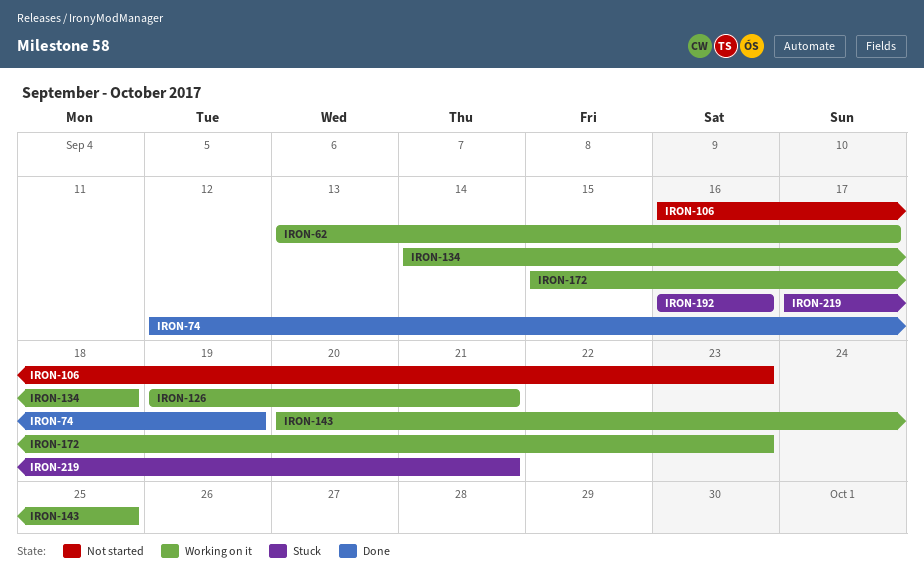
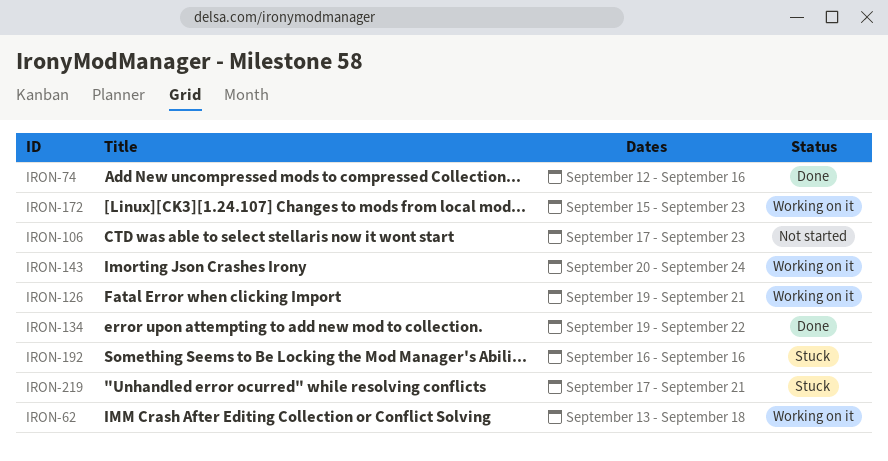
IRON-62, due: Sep 17 -> Sep 18
IRON-74, due: Sep 19 -> Sep 16
IRON-106, start: Sep 16 -> Sep 17
IRON-134, status: Working on it -> Done
IRON-134, start: Sep 14 -> Sep 19
IRON-134, due: Sep 18 -> Sep 22
IRON-143, due: Sep 25 -> Sep 24

